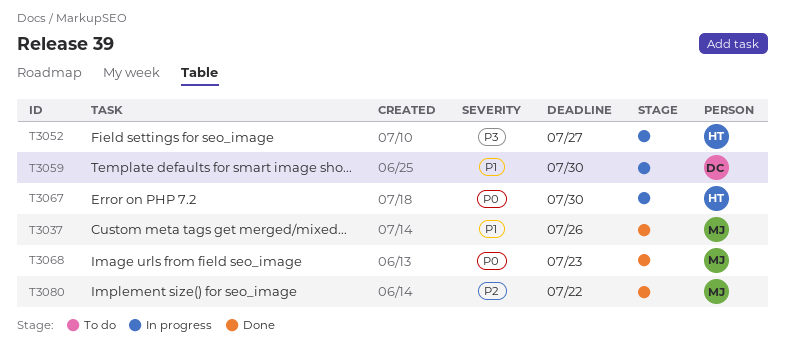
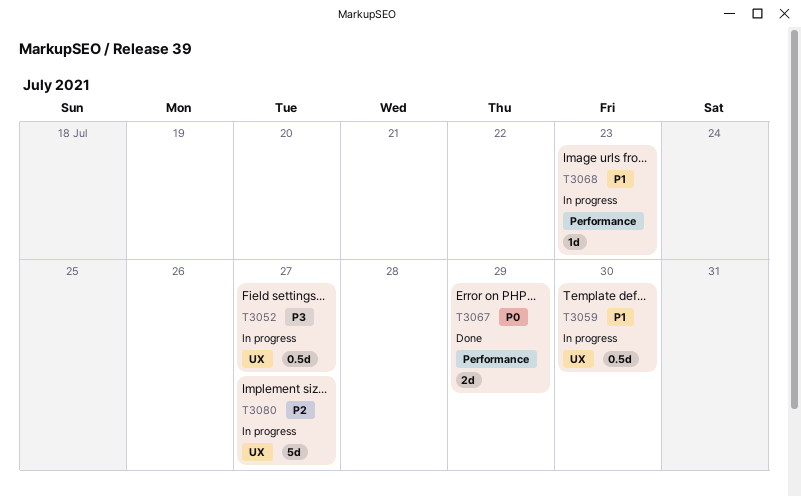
T3037: present -> none
T3067, status: In progress -> Done
T3067, due: Jul 30 -> Jul 29
T3068, status: Done -> In progress
T3068, priority: P0 -> P1
T3080, status: Done -> In progress
T3080, due: Jul 22 -> Jul 27

